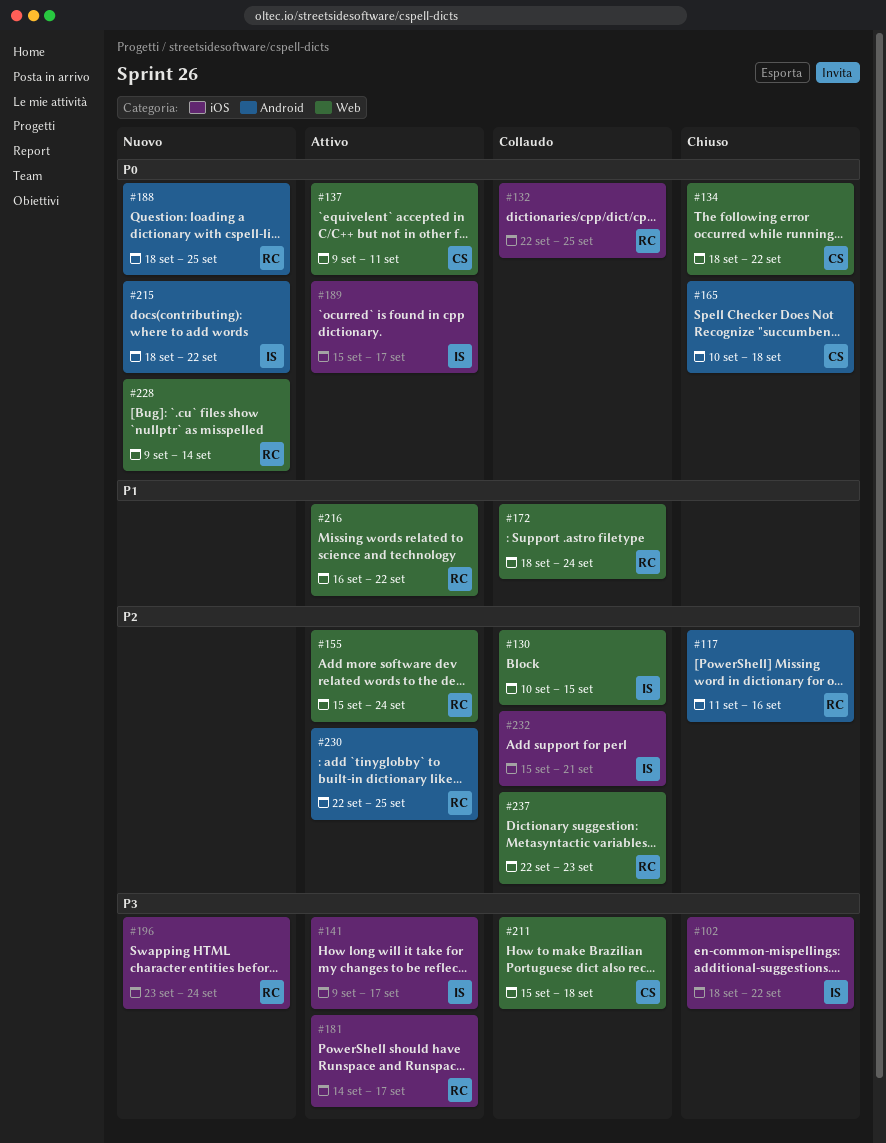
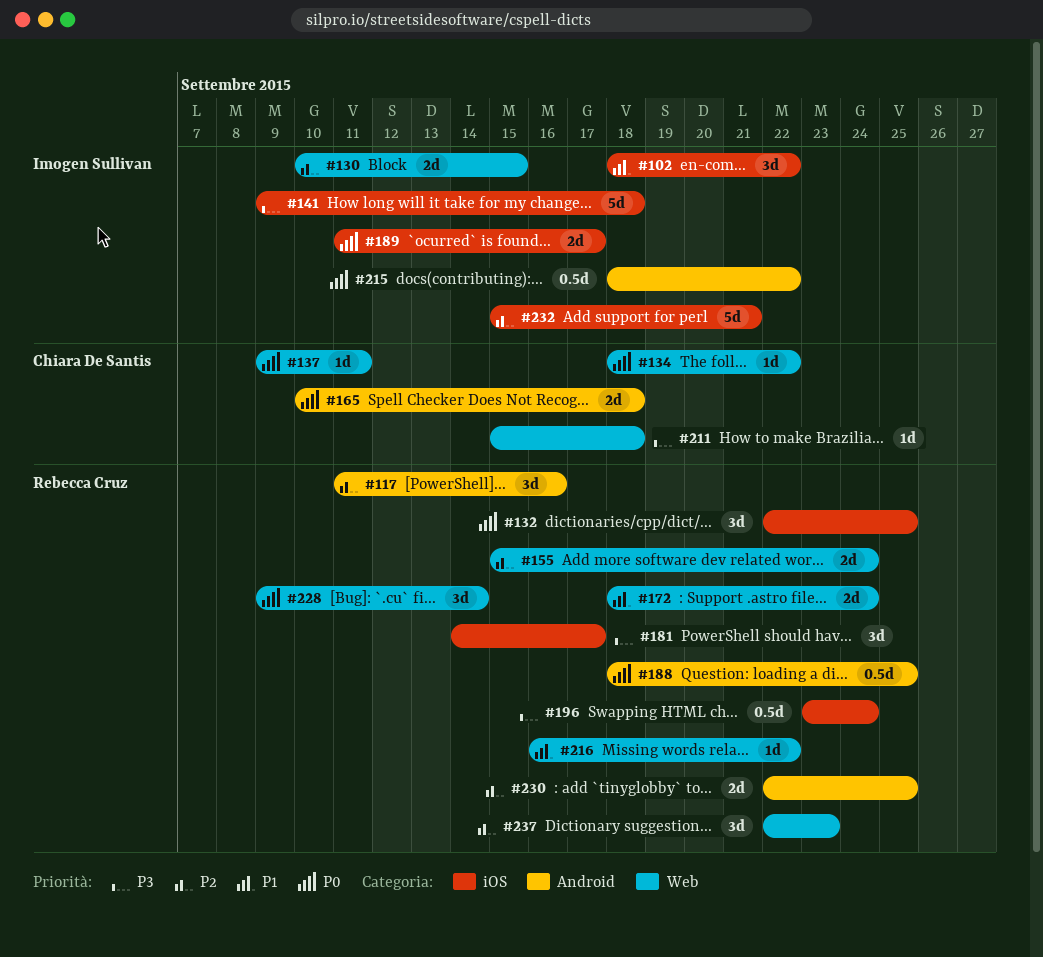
#102, priority: P3 -> P1
#141, due: Sep 17 -> Sep 18
#189, start: Sep 15 -> Sep 11

